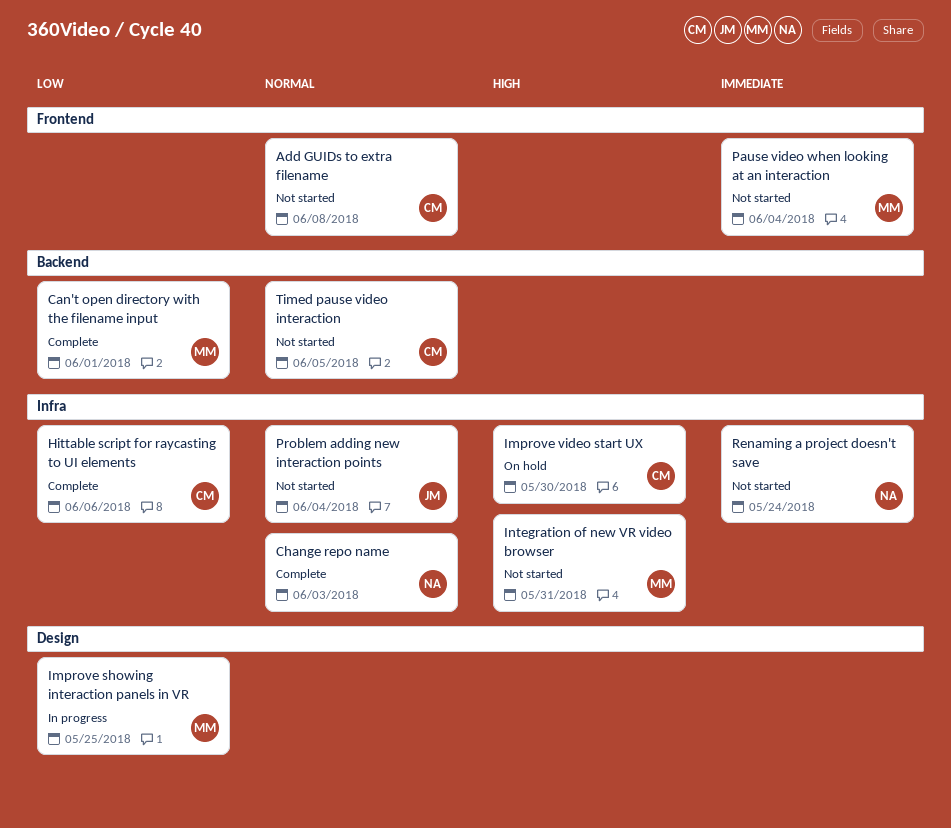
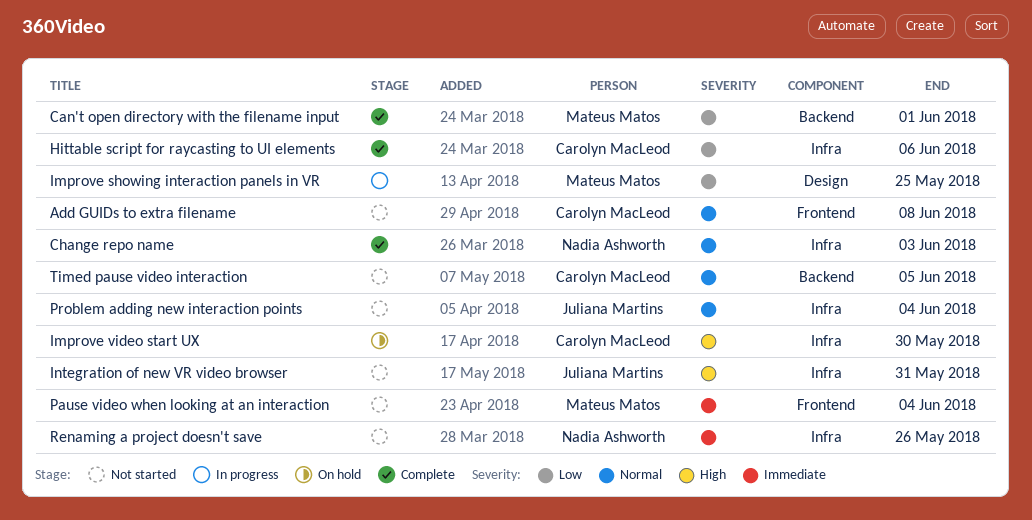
Integration of new VR video browser, owner: Mateus Matos -> Juliana Martins
Renaming a project doesn't save, due: May 24 -> May 26

